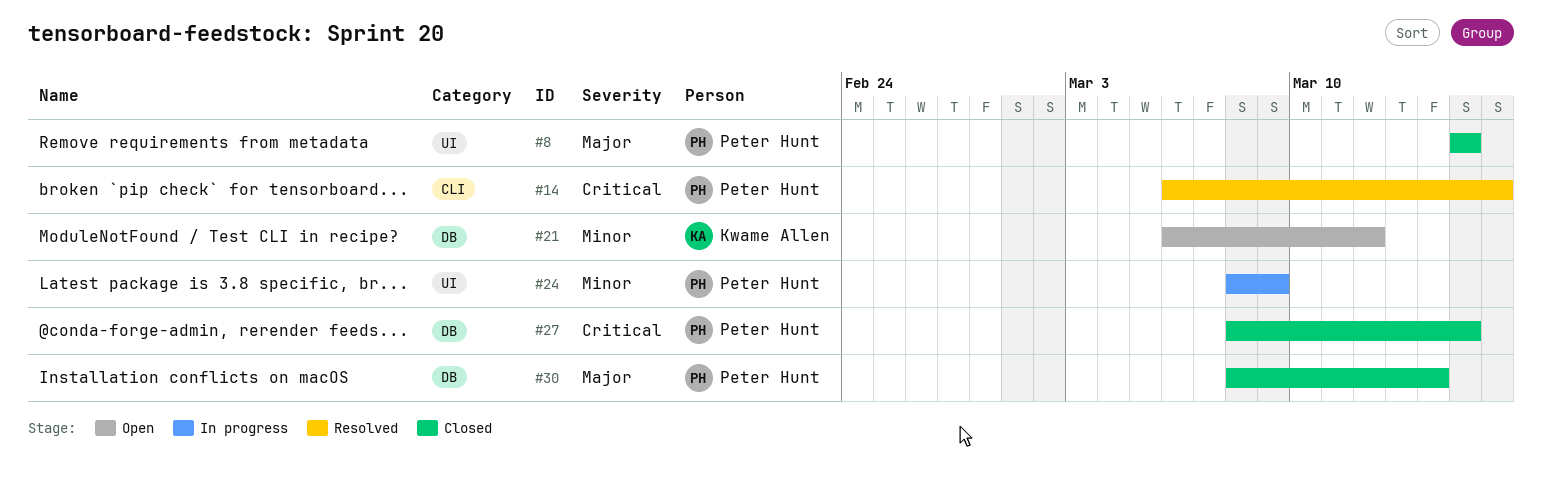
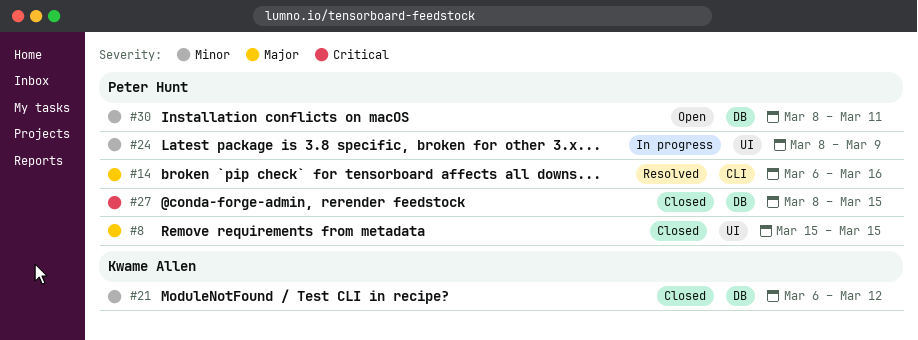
#14, priority: Critical -> Major
#21, status: Open -> Closed
#30, status: Closed -> Open
#30, priority: Major -> Minor
#30, due: Mar 14 -> Mar 11

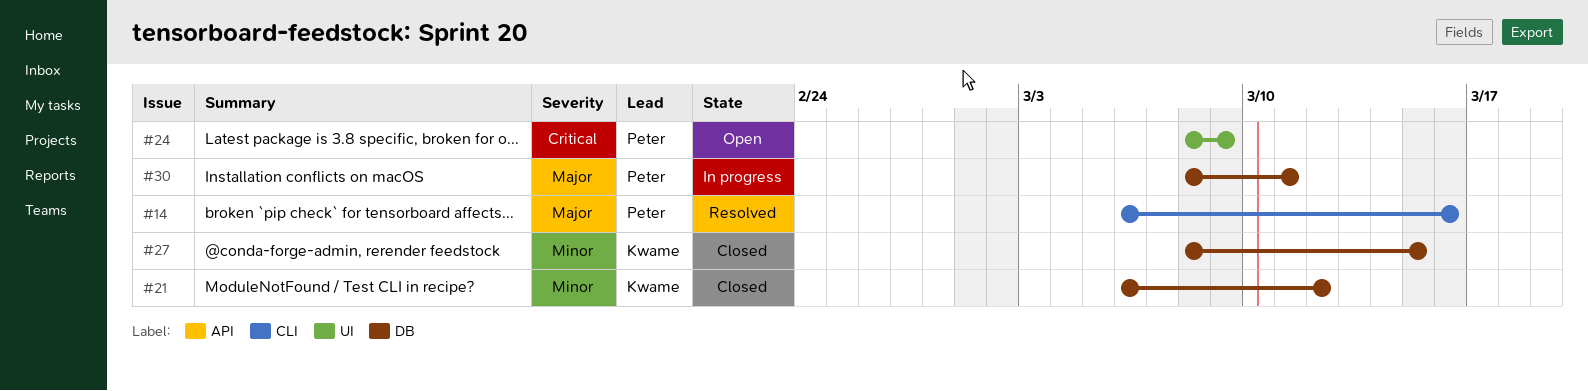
#8: present -> none
#24, status: In progress -> Open
#24, priority: Minor -> Critical
#27, owner: Peter Hunt -> Kwame Allen
#27, priority: Critical -> Minor
#30, status: Open -> In progress
#30, priority: Minor -> Major

